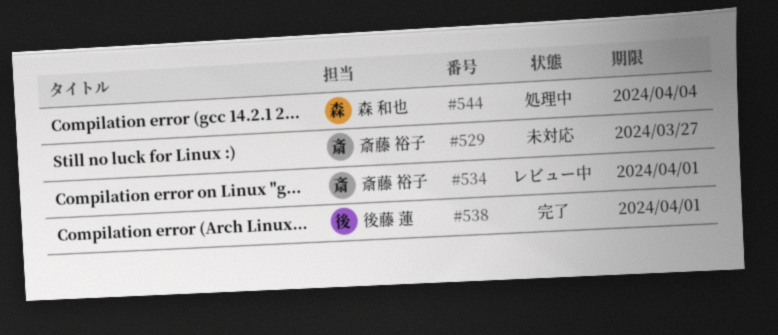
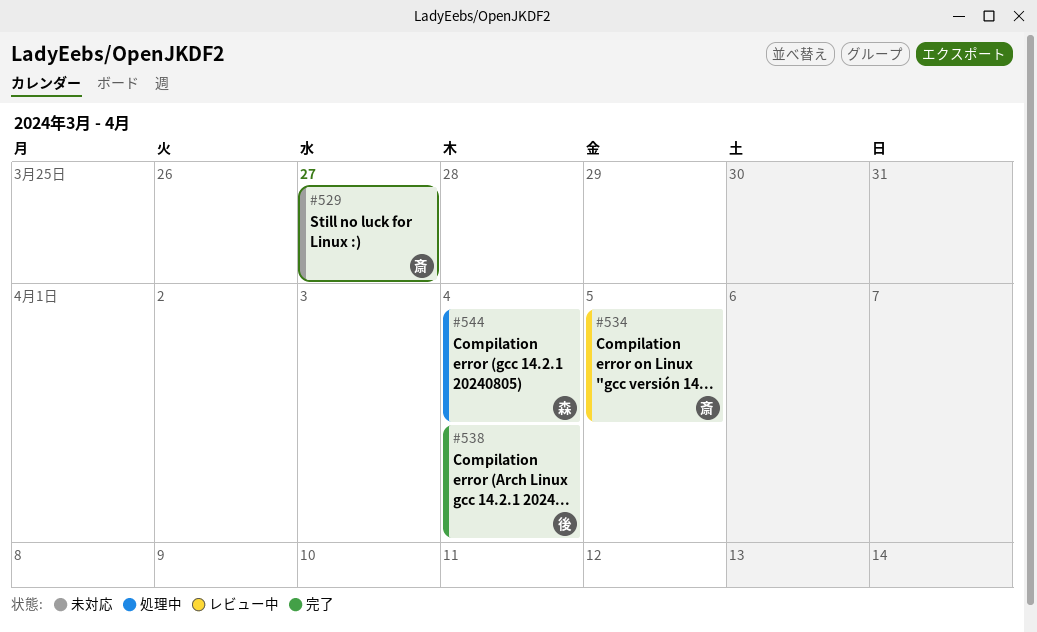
#534, due: Apr 1 -> Apr 5
#538, due: Apr 1 -> Apr 4

